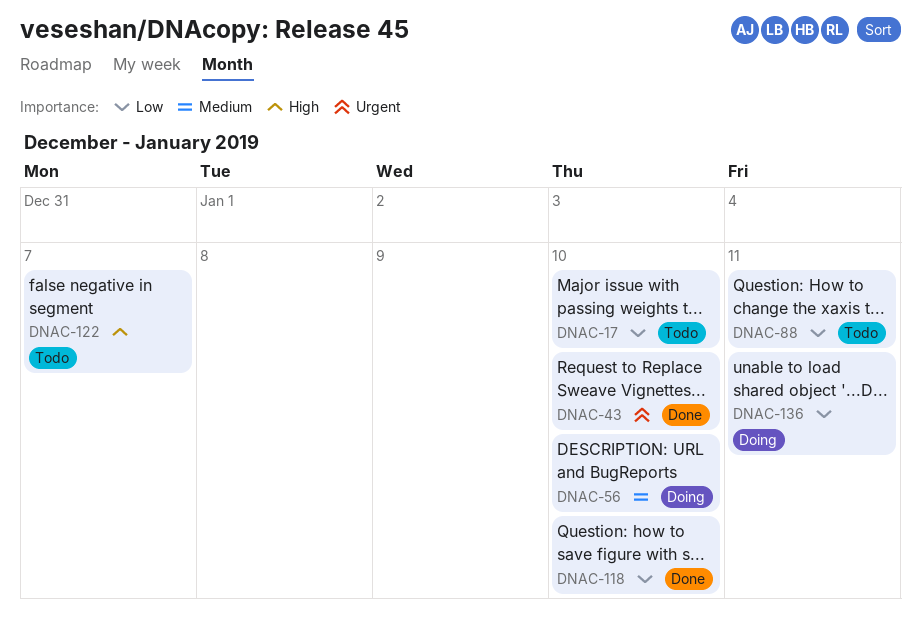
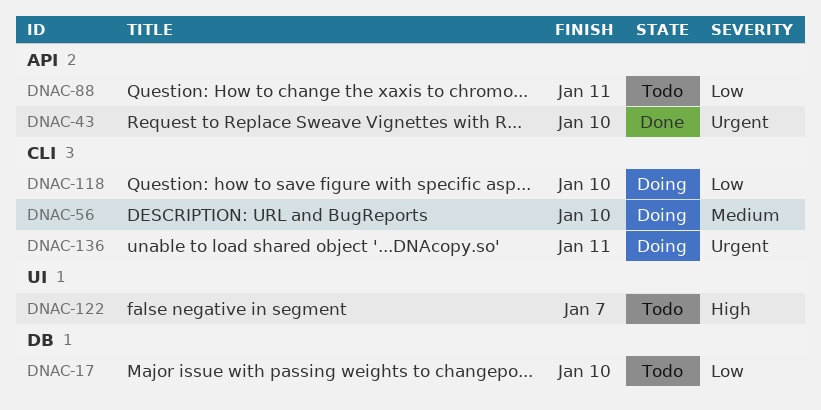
DNAC-118, status: Done -> Doing
DNAC-136, priority: Low -> Urgent

